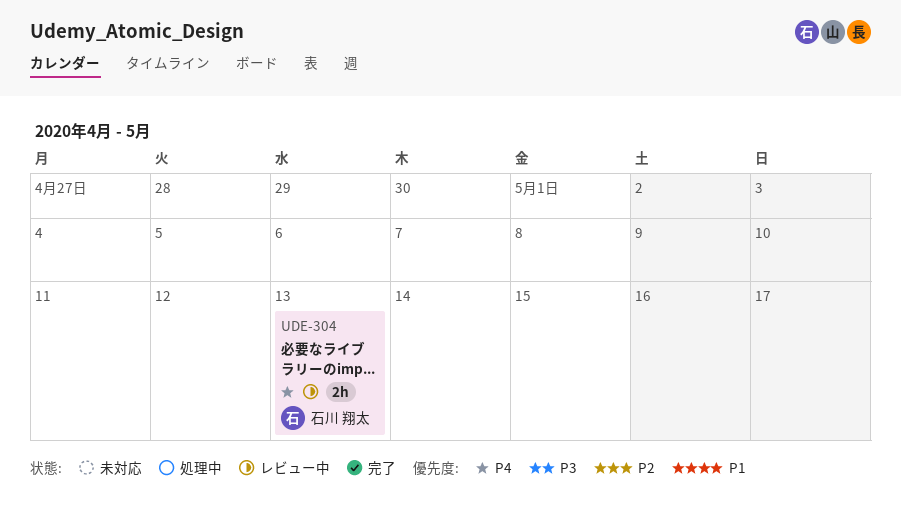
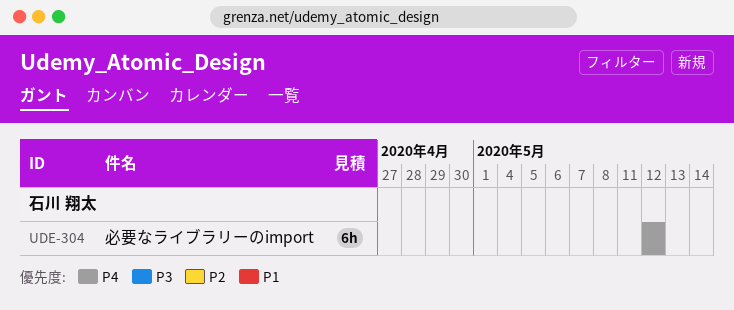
UDE-304, estimate: 2h -> 6h
UDE-304, due: May 13 -> May 12

